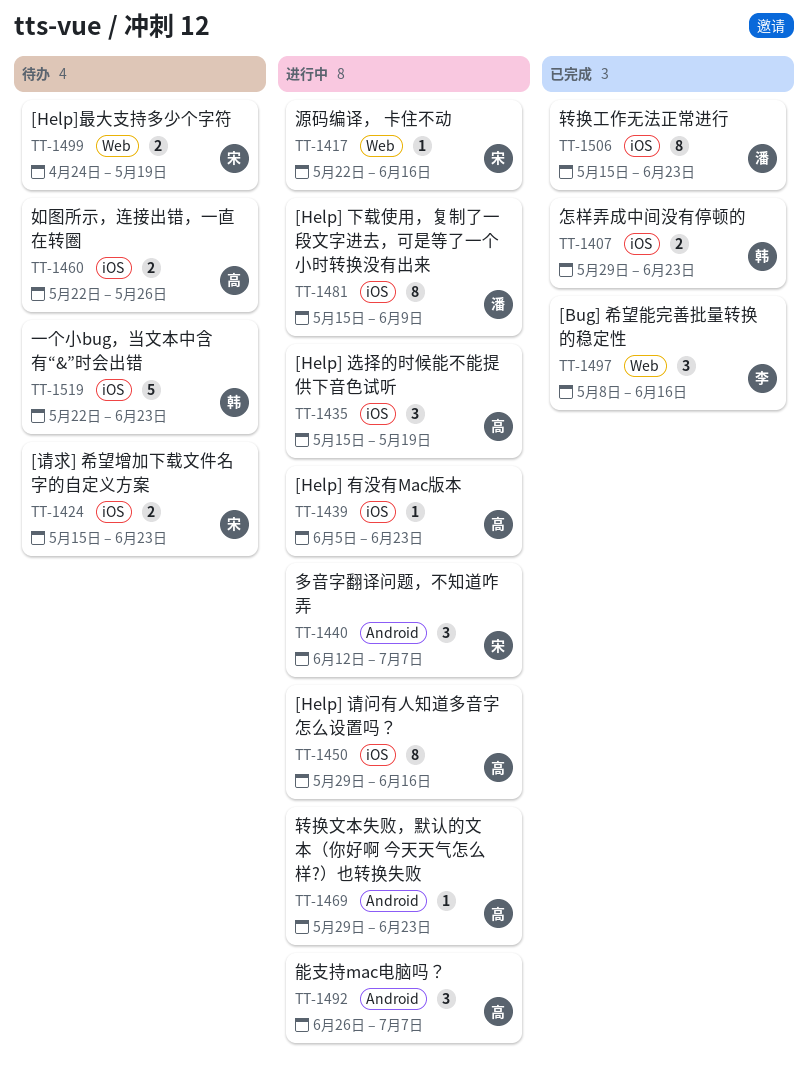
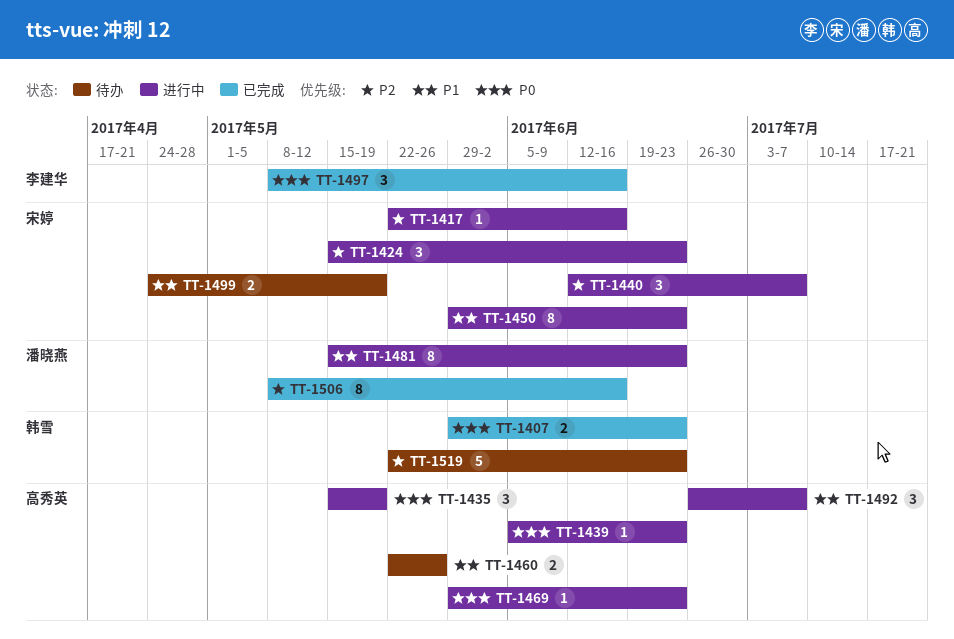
TT-1424, status: 待办 -> 进行中
TT-1424, estimate: 2 -> 3
TT-1450, owner: 高秀英 -> 宋婷
TT-1450, due: Jun 16 -> Jun 23
TT-1481, due: Jun 9 -> Jun 23
TT-1506, start: May 15 -> May 8
TT-1506, due: Jun 23 -> Jun 16

